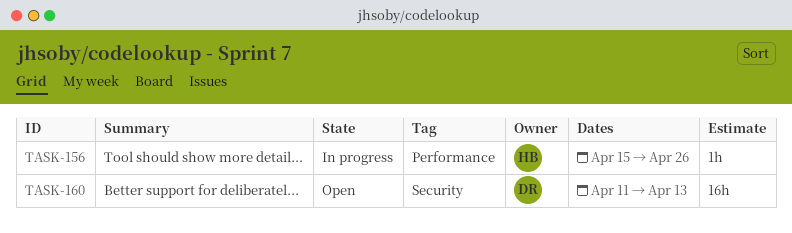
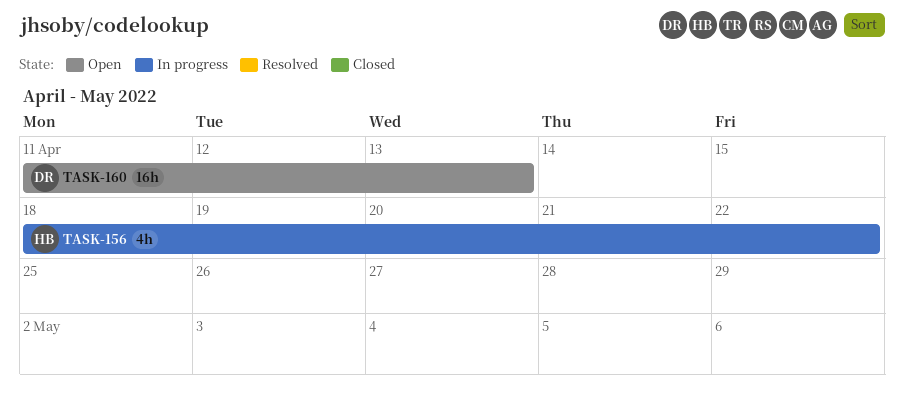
TASK-156, estimate: 1h -> 4h
TASK-156, start: Apr 15 -> Apr 18
TASK-156, due: Apr 26 -> Apr 22

